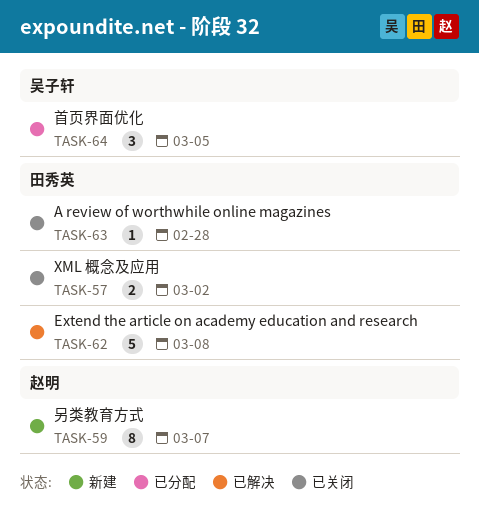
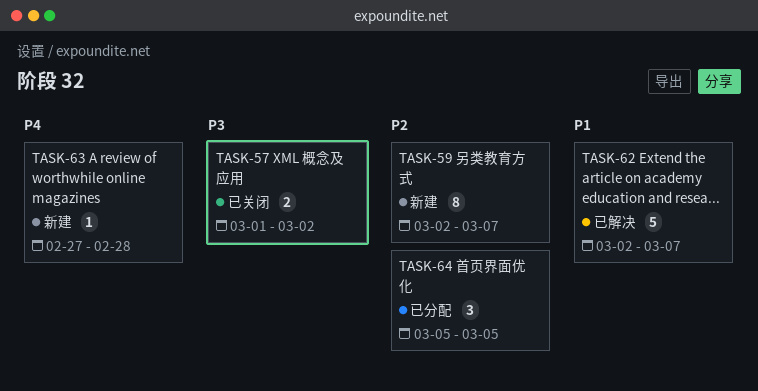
TASK-62, due: Mar 8 -> Mar 7
TASK-63, status: 已关闭 -> 新建

